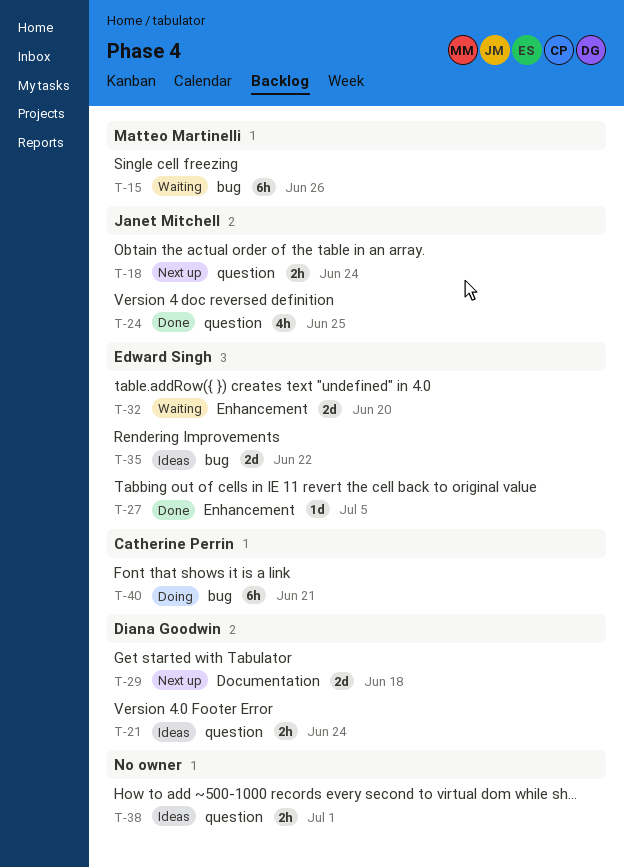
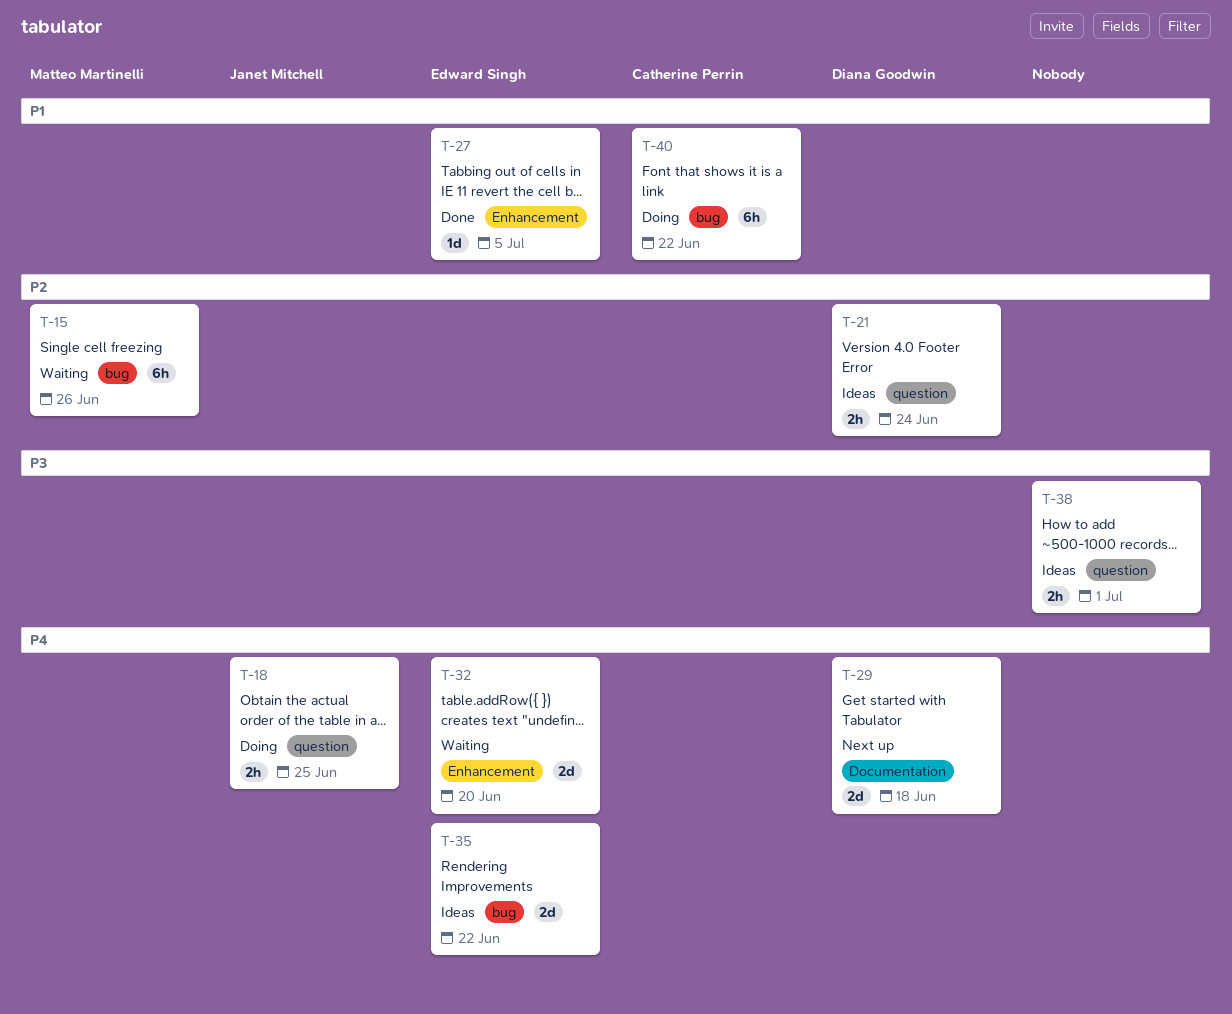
T-18, status: Next up -> Doing
T-18, due: Jun 24 -> Jun 25
T-24: present -> none
T-40, due: Jun 21 -> Jun 22

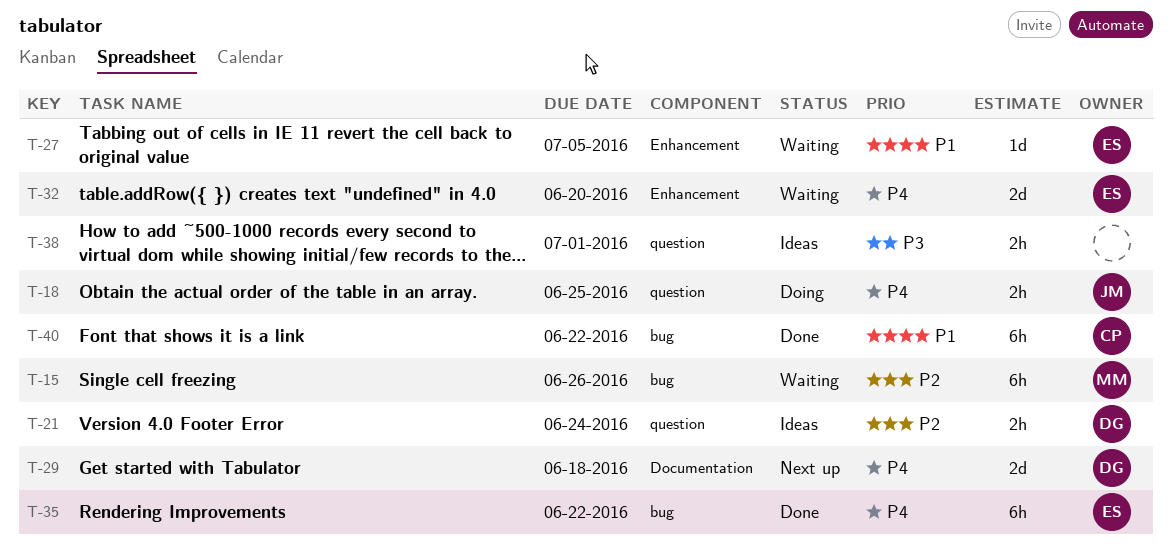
T-27, status: Done -> Waiting
T-35, status: Ideas -> Done
T-35, estimate: 2d -> 6h
T-40, status: Doing -> Done

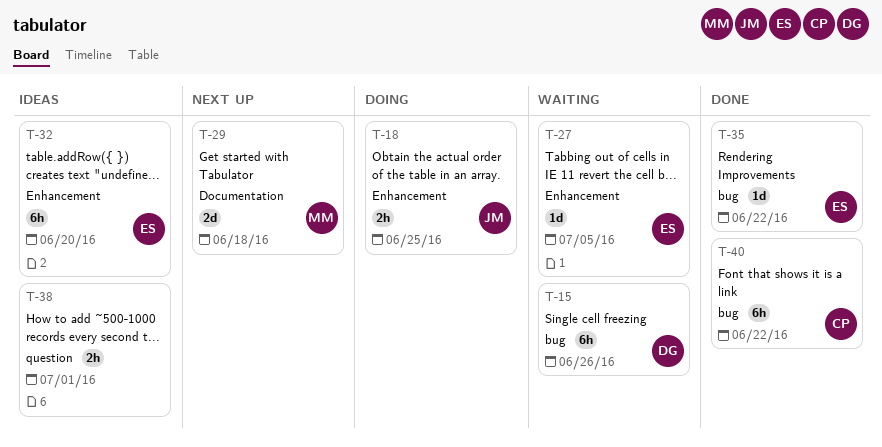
T-15, owner: MM -> DG
T-18, label: question -> Enhancement
T-21: present -> none
T-29, owner: DG -> MM
T-32, status: Waiting -> Ideas
T-32, estimate: 2d -> 6h
T-35, estimate: 6h -> 1d

